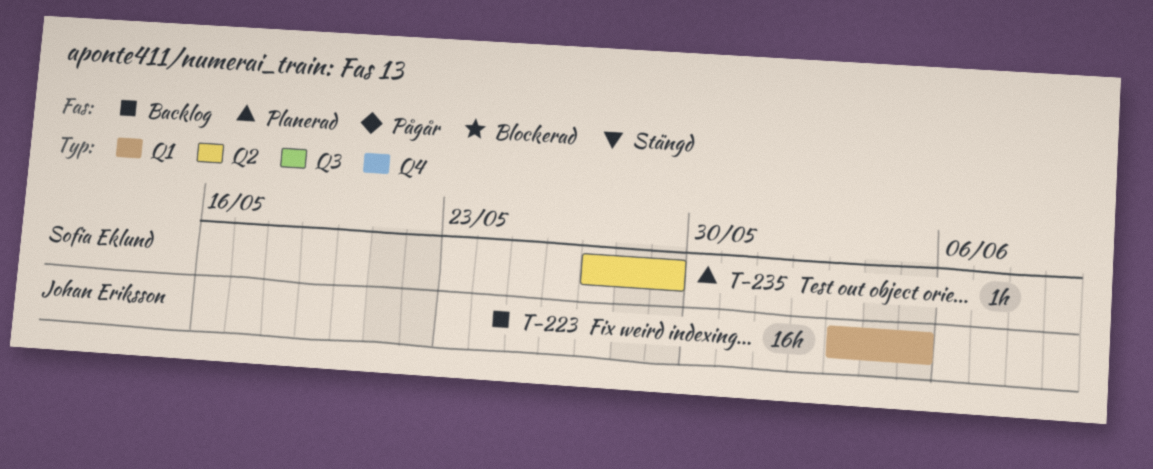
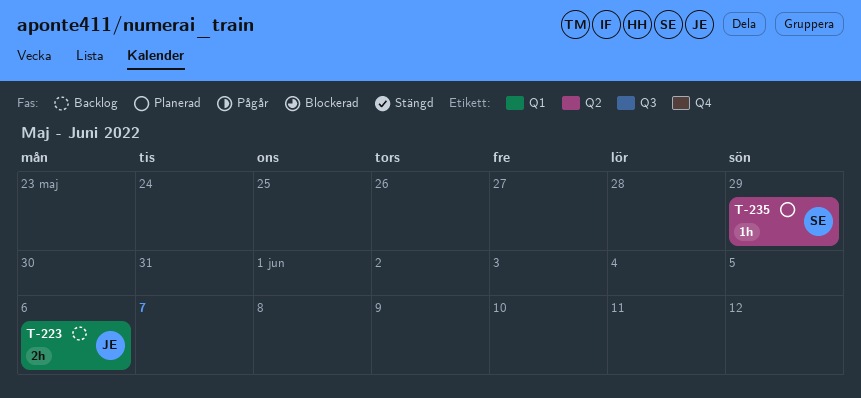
T-223, estimate: 16h -> 2h
T-223, due: Jun 5 -> Jun 6

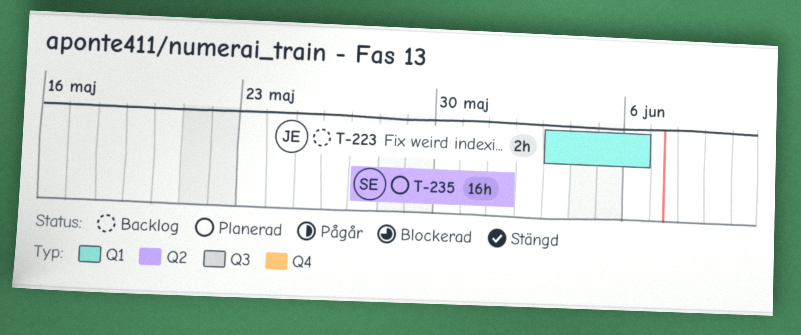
T-235, estimate: 1h -> 16h
T-235, due: May 29 -> Jun 1

